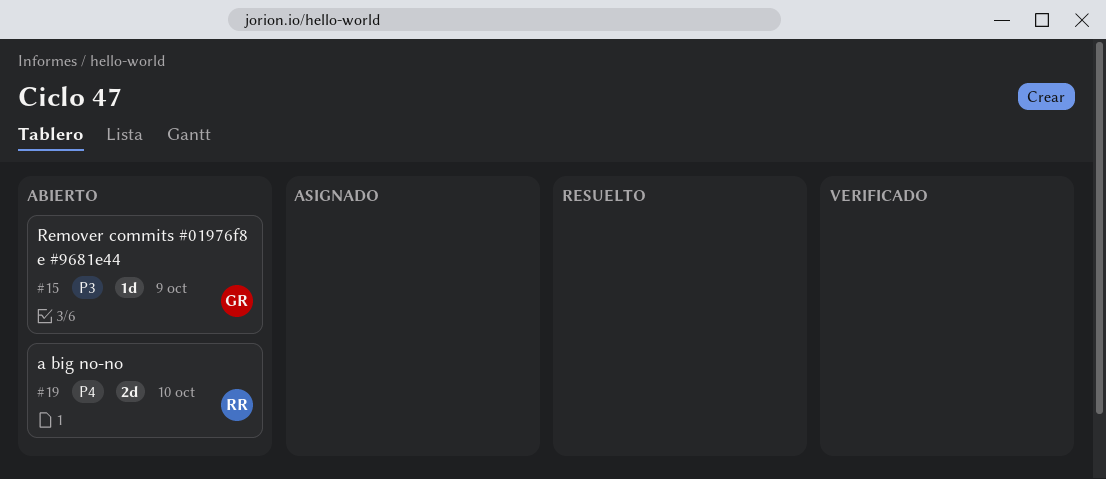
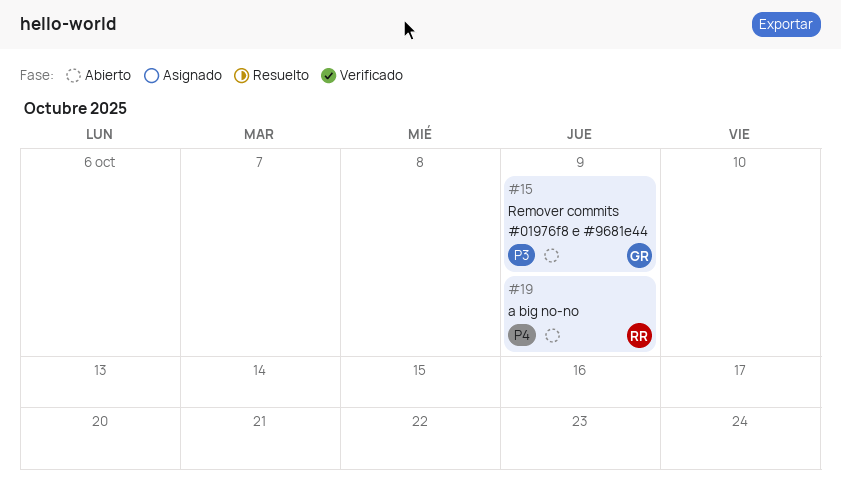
#19, due: Oct 10 -> Oct 9

